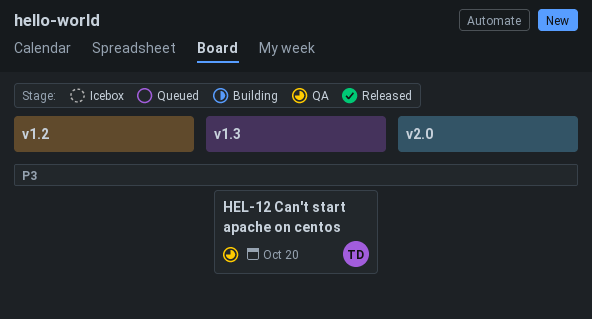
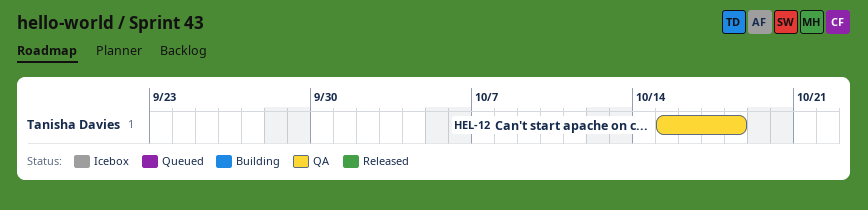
HEL-12, due: Oct 20 -> Oct 18

